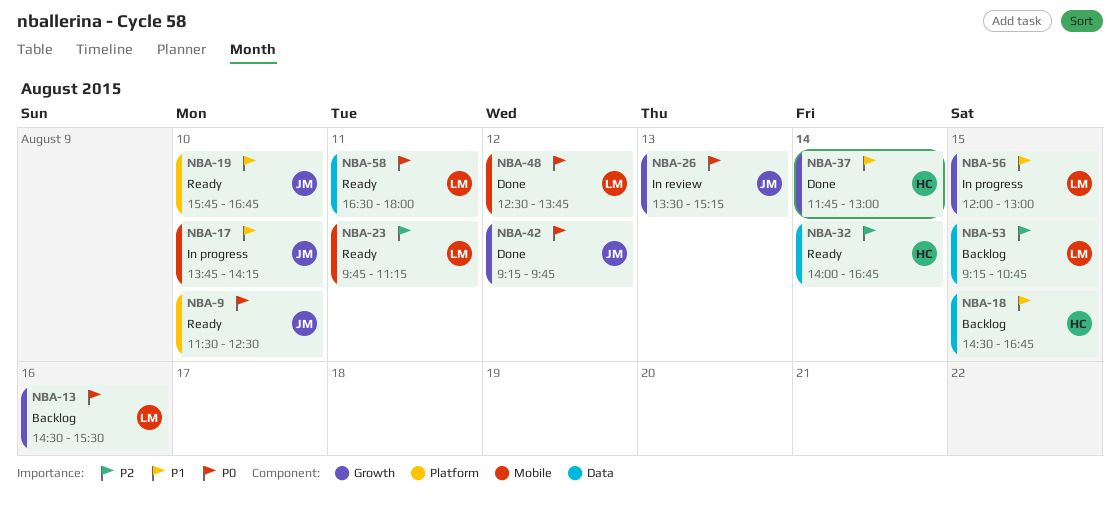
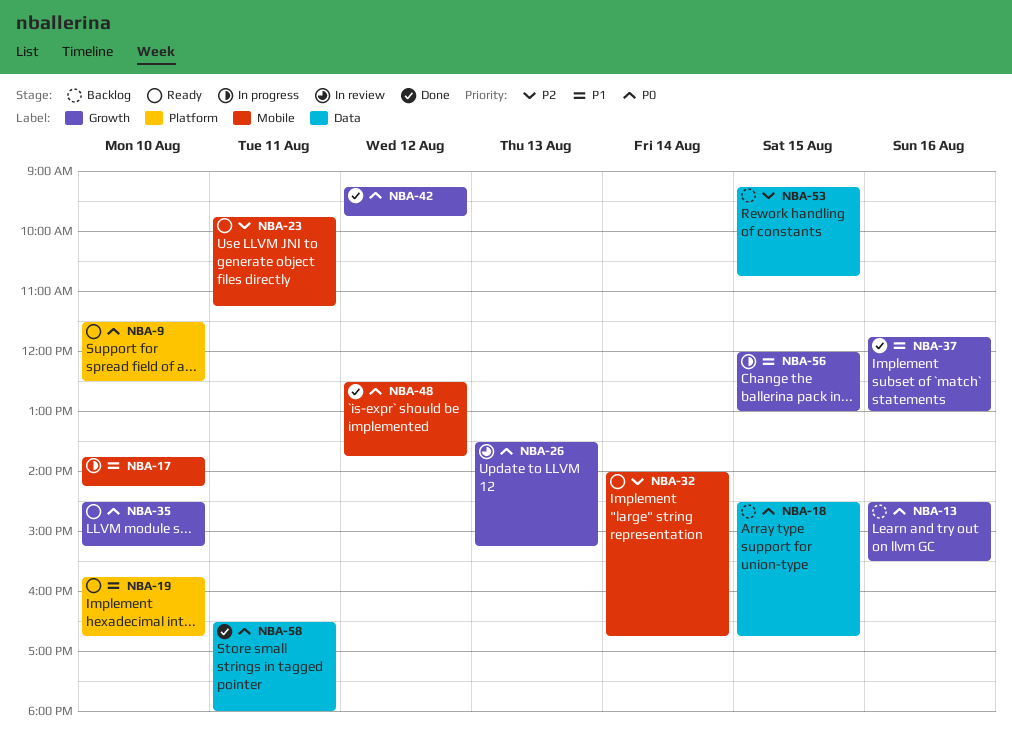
NBA-18, priority: P1 -> P0
NBA-32, label: Data -> Mobile
NBA-35: none -> present
NBA-37, day: Aug 14 -> Aug 16
NBA-58, status: Ready -> Done

